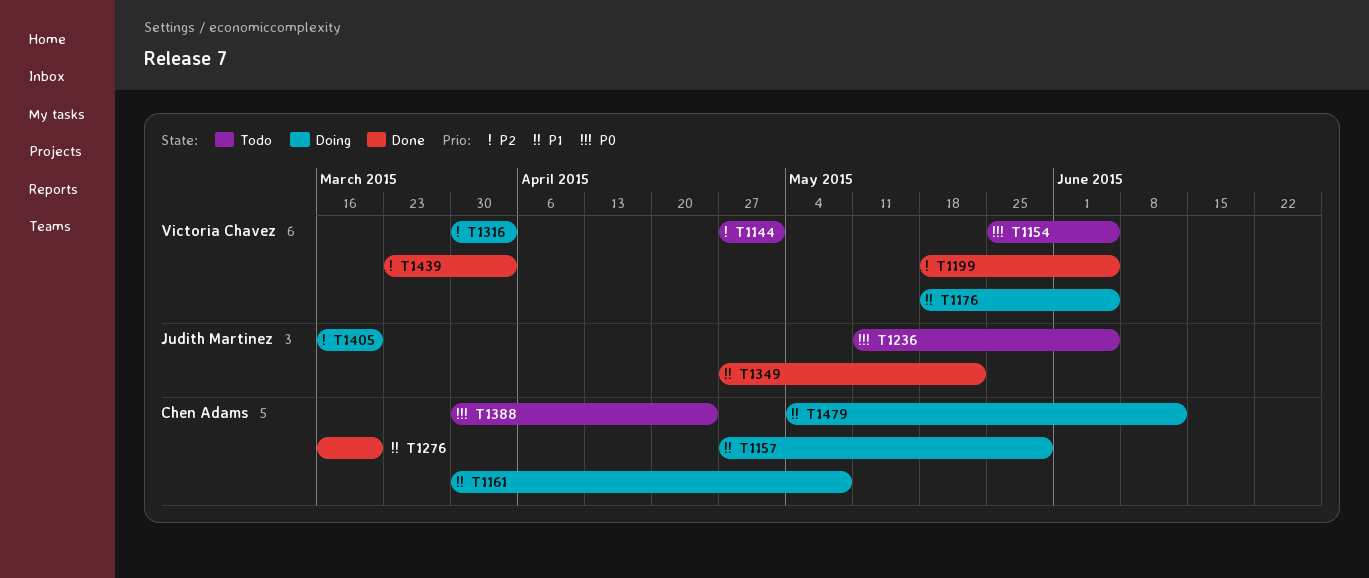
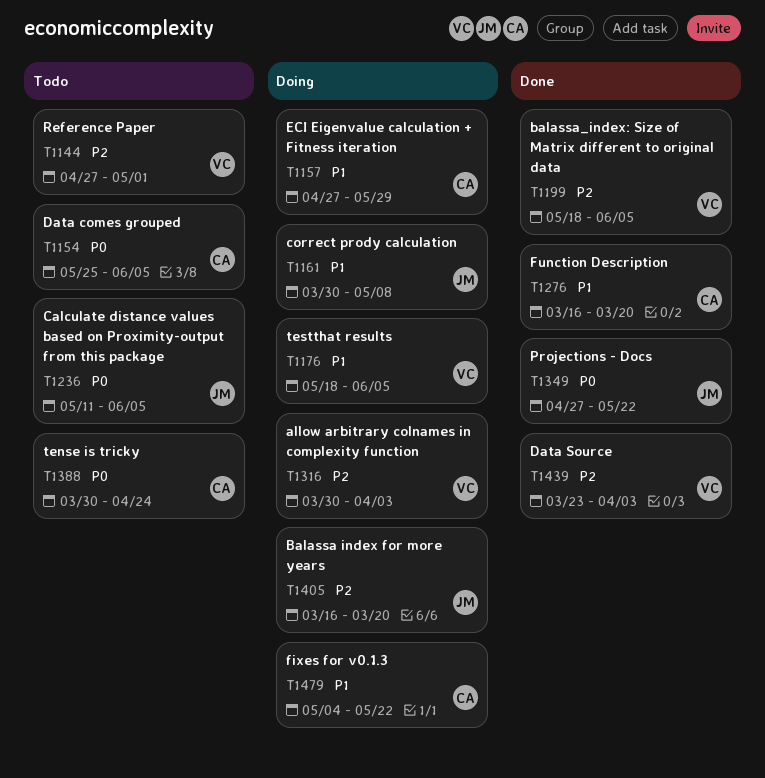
T1154, owner: Victoria Chavez -> Chen Adams
T1161, owner: Chen Adams -> Judith Martinez
T1349, priority: P1 -> P0
T1479, due: Jun 12 -> May 22

